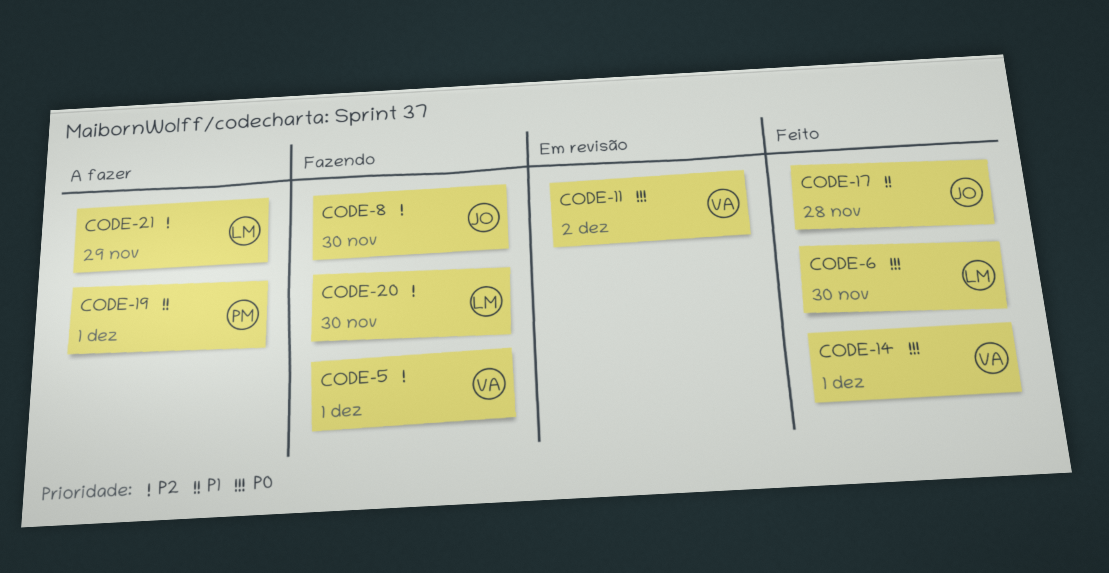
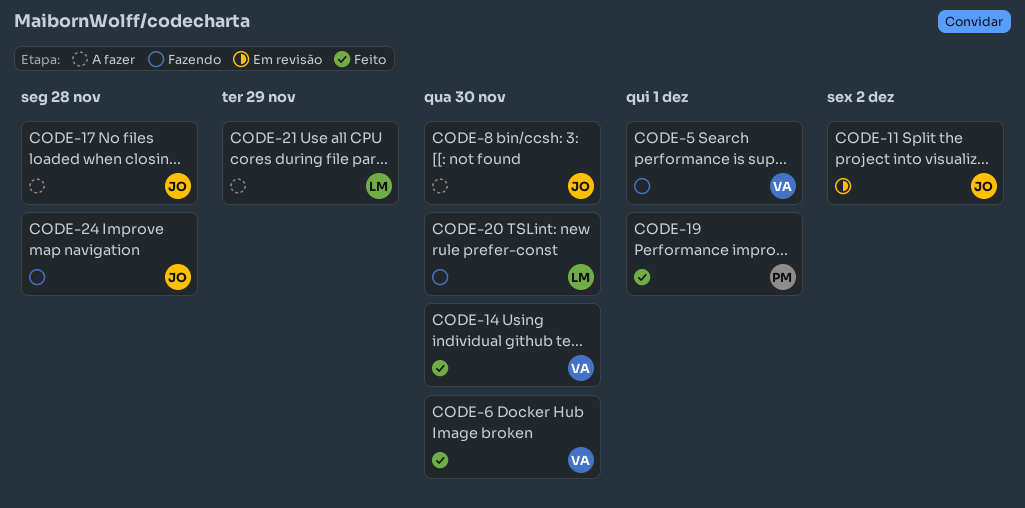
CODE-6, owner: LM -> VA
CODE-8, status: Fazendo -> A fazer
CODE-11, owner: VA -> JO
CODE-14, due: Dec 1 -> Nov 30
CODE-17, status: Feito -> A fazer
CODE-19, status: A fazer -> Feito
CODE-24: none -> present

